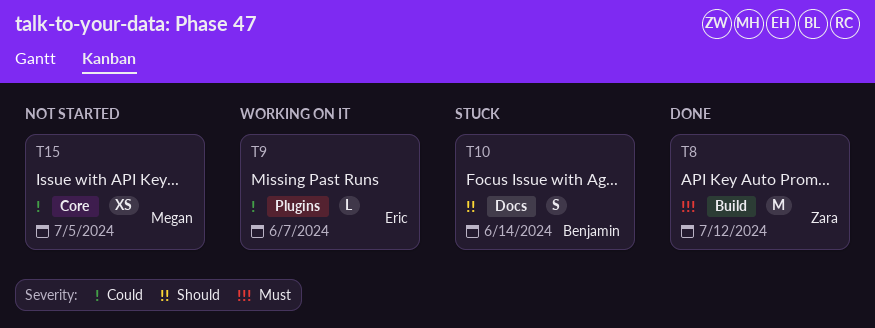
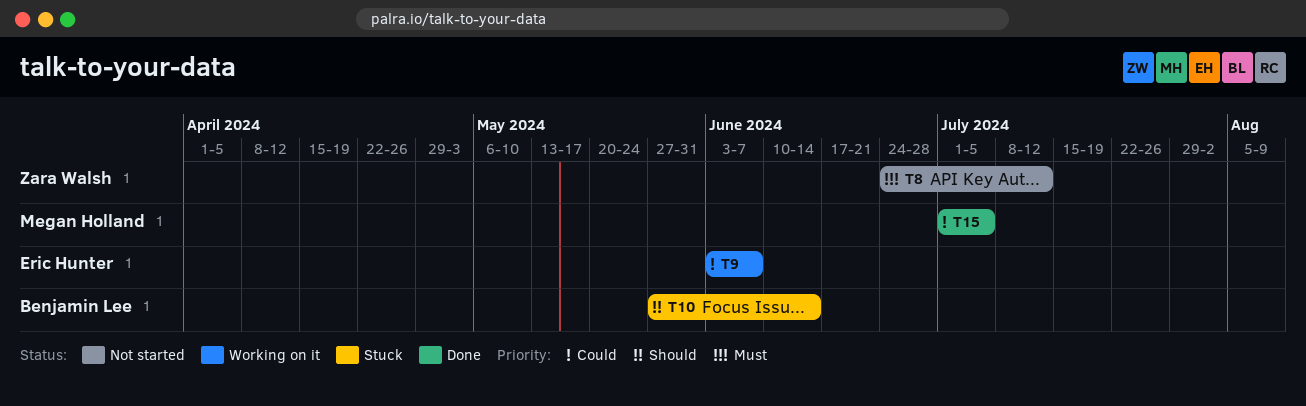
T8, status: Done -> Not started
T15, status: Not started -> Done

